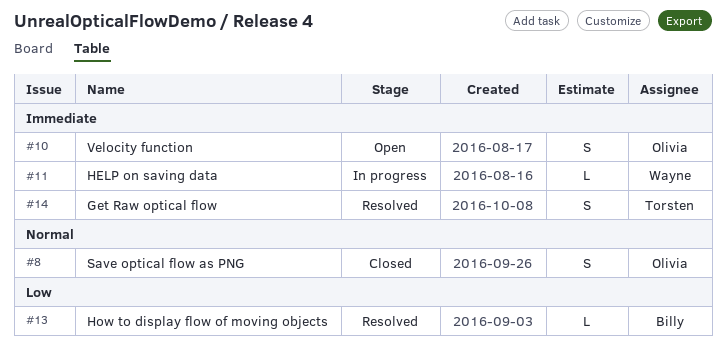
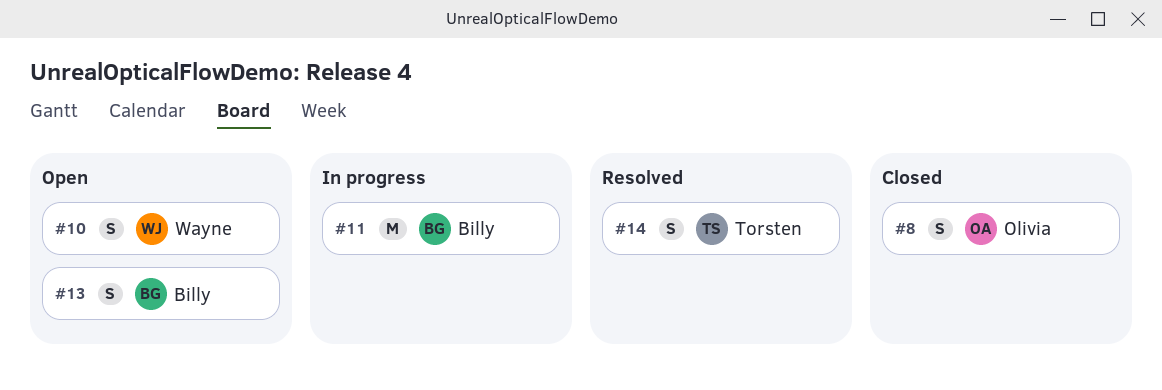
#10, owner: Olivia -> Wayne
#11, owner: Wayne -> Billy
#11, estimate: L -> M
#13, status: Resolved -> Open
#13, estimate: L -> S

